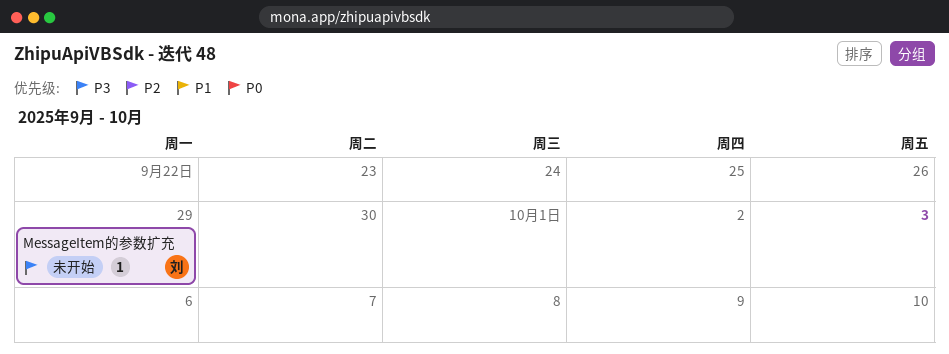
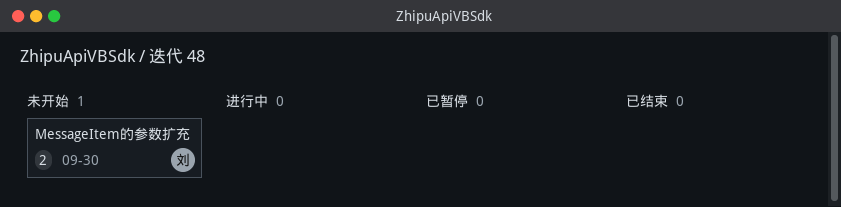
MessageItem的参数扩充, estimate: 1 -> 2
MessageItem的参数扩充, due: Sep 29 -> Sep 30

